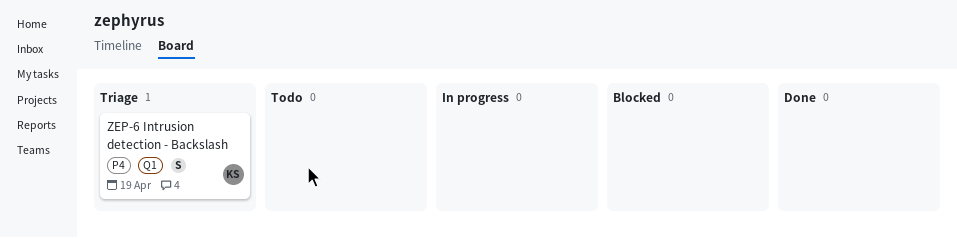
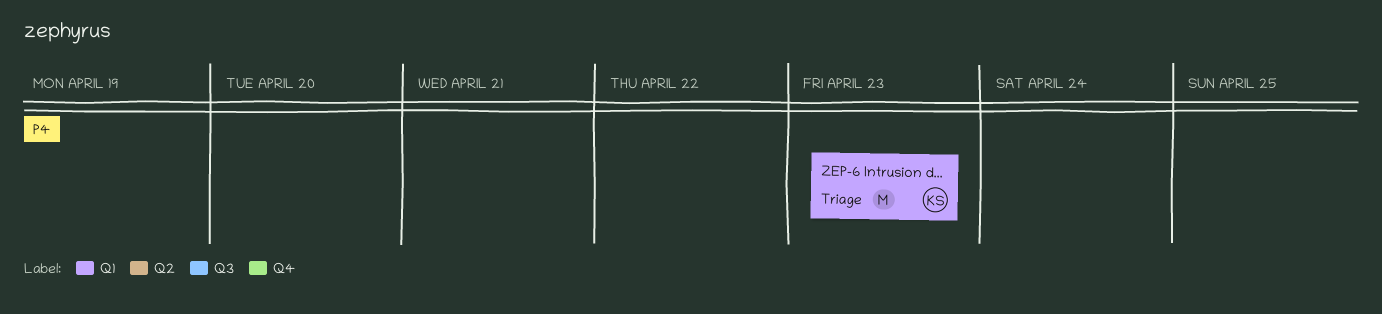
ZEP-6, estimate: S -> M
ZEP-6, due: Apr 19 -> Apr 23

